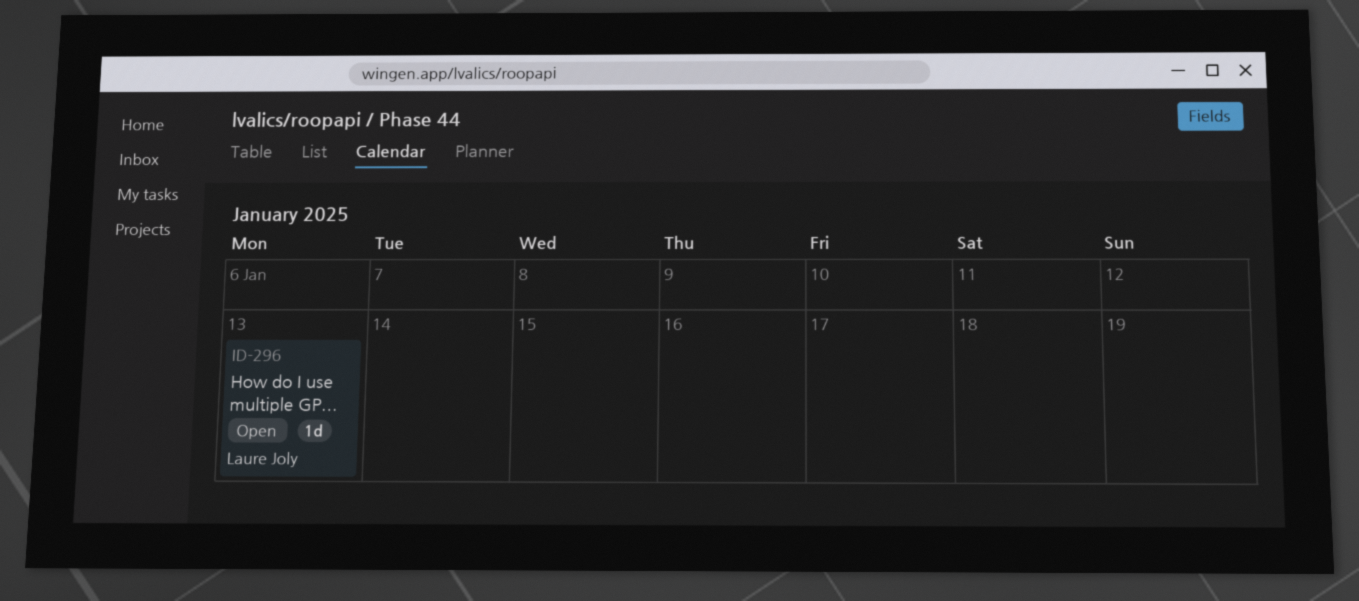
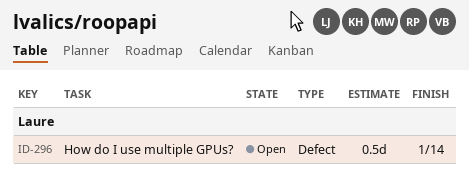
ID-296, estimate: 1d -> 0.5d
ID-296, due: Jan 13 -> Jan 14

